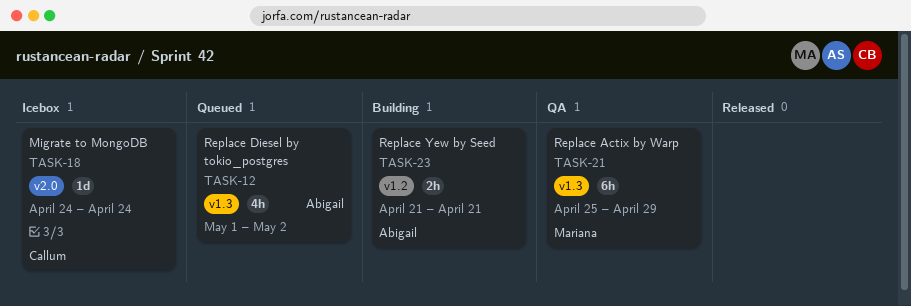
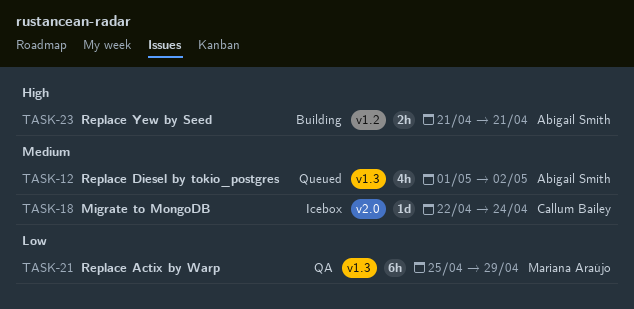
TASK-18, start: Apr 24 -> Apr 22

